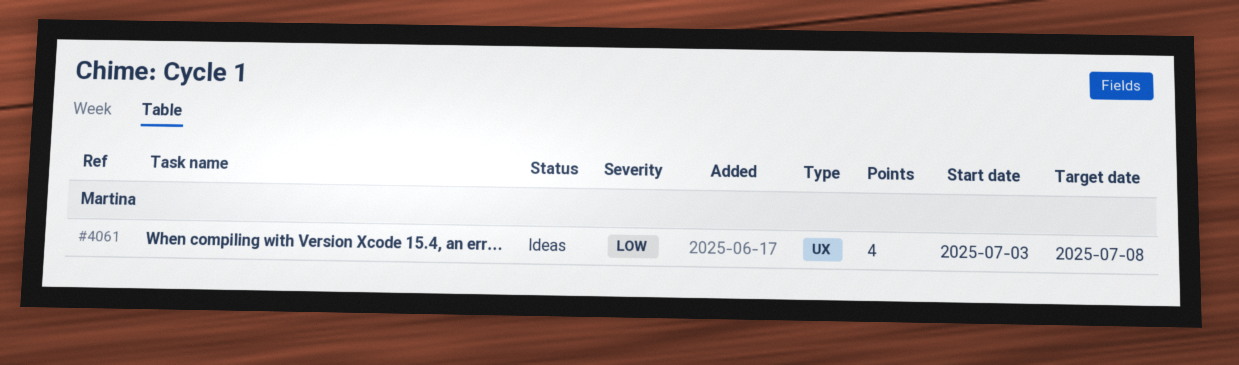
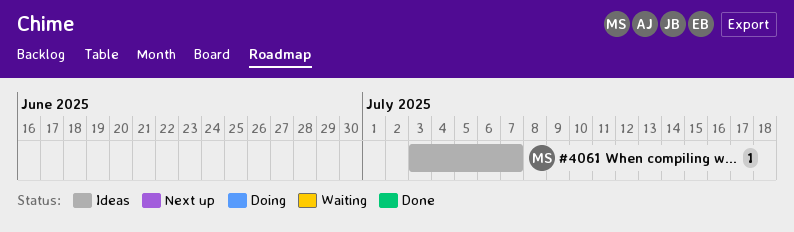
#4061, estimate: 4 -> 1
#4061, due: Jul 8 -> Jul 7

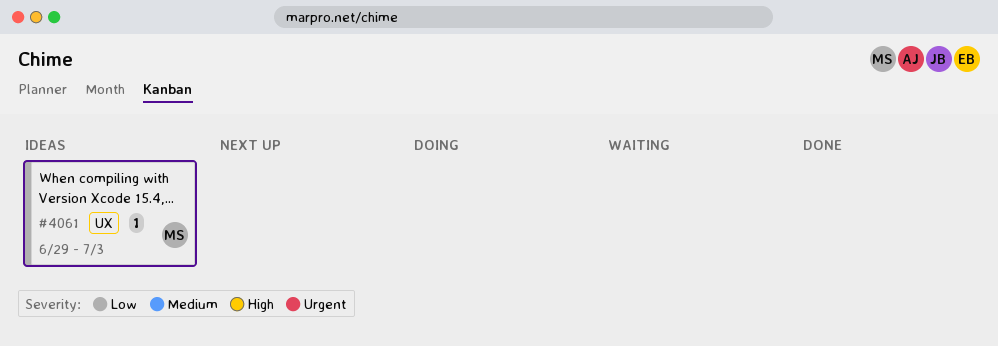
#4061, start: Jul 3 -> Jun 29
#4061, due: Jul 7 -> Jul 3

